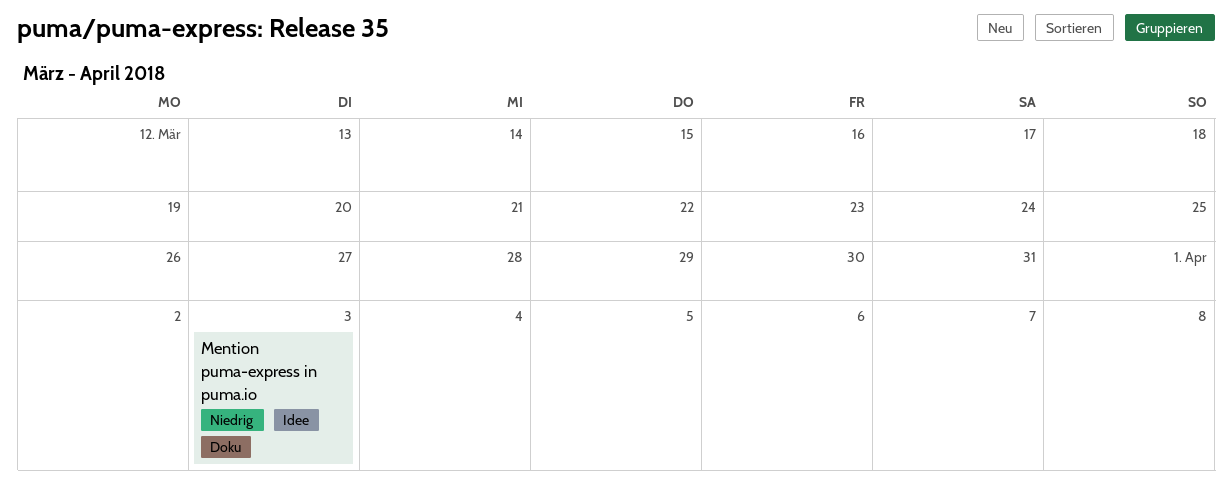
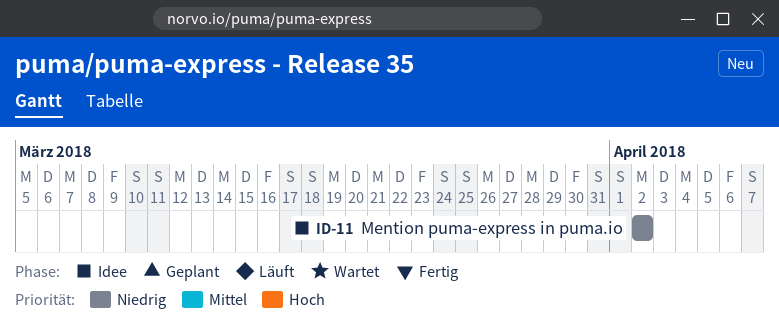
Mention puma-express in puma.io, due: Apr 3 -> Apr 2

